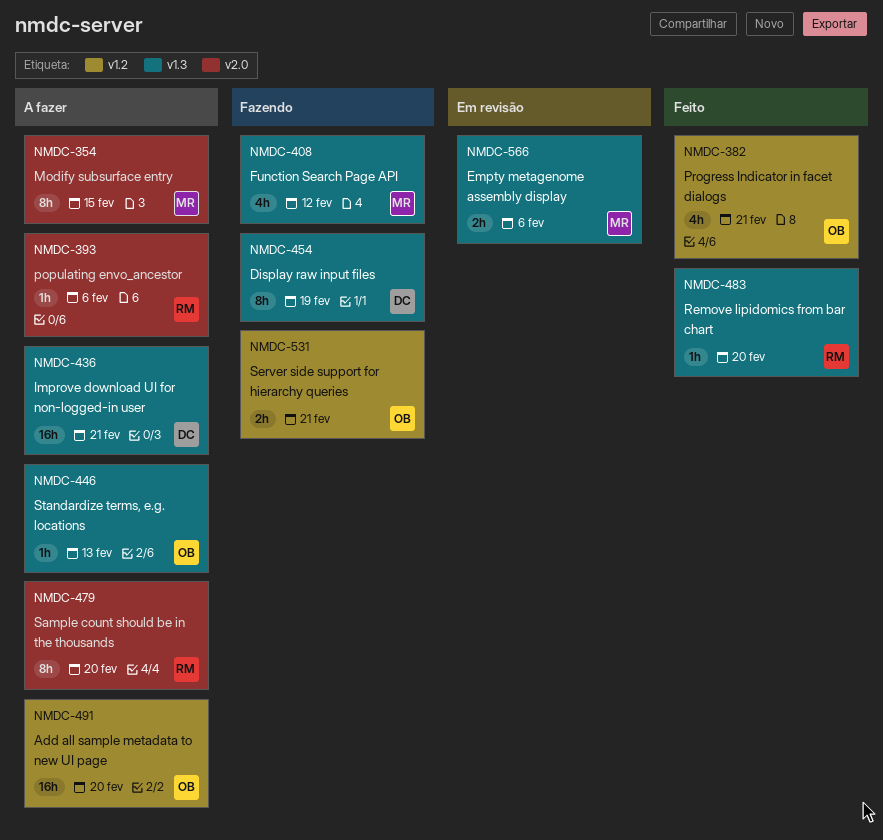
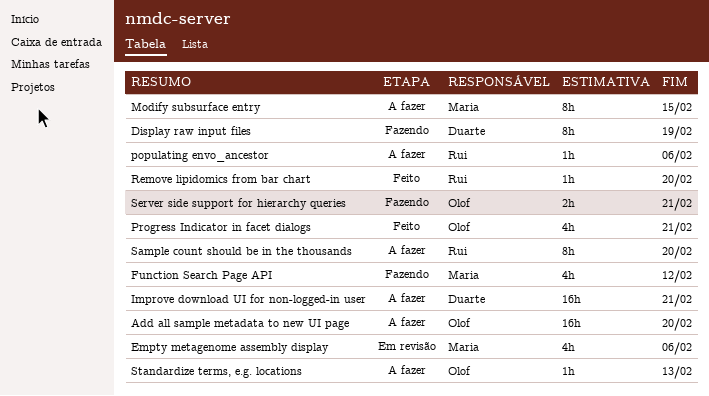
Empty metagenome assembly display, estimate: 2h -> 4h

